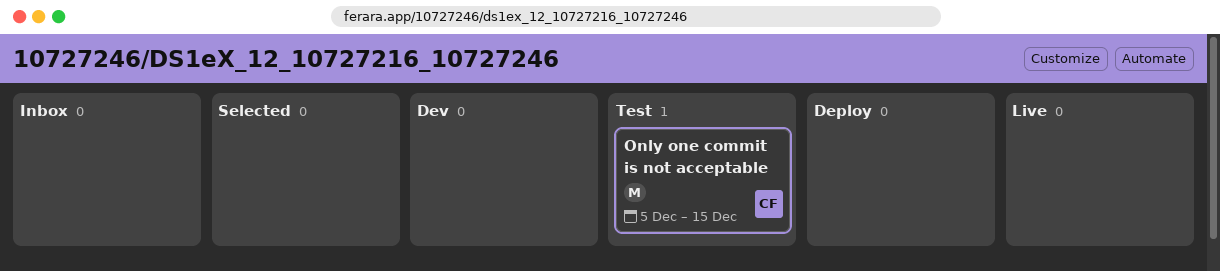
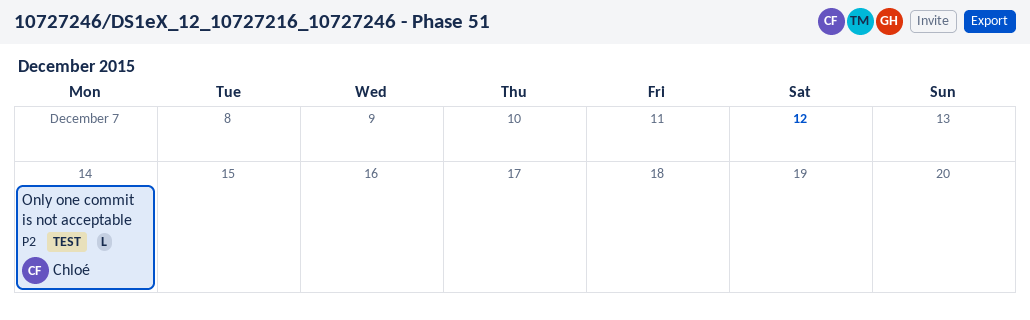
Only one commit is not acceptable, estimate: M -> L
Only one commit is not acceptable, due: Dec 15 -> Dec 14

